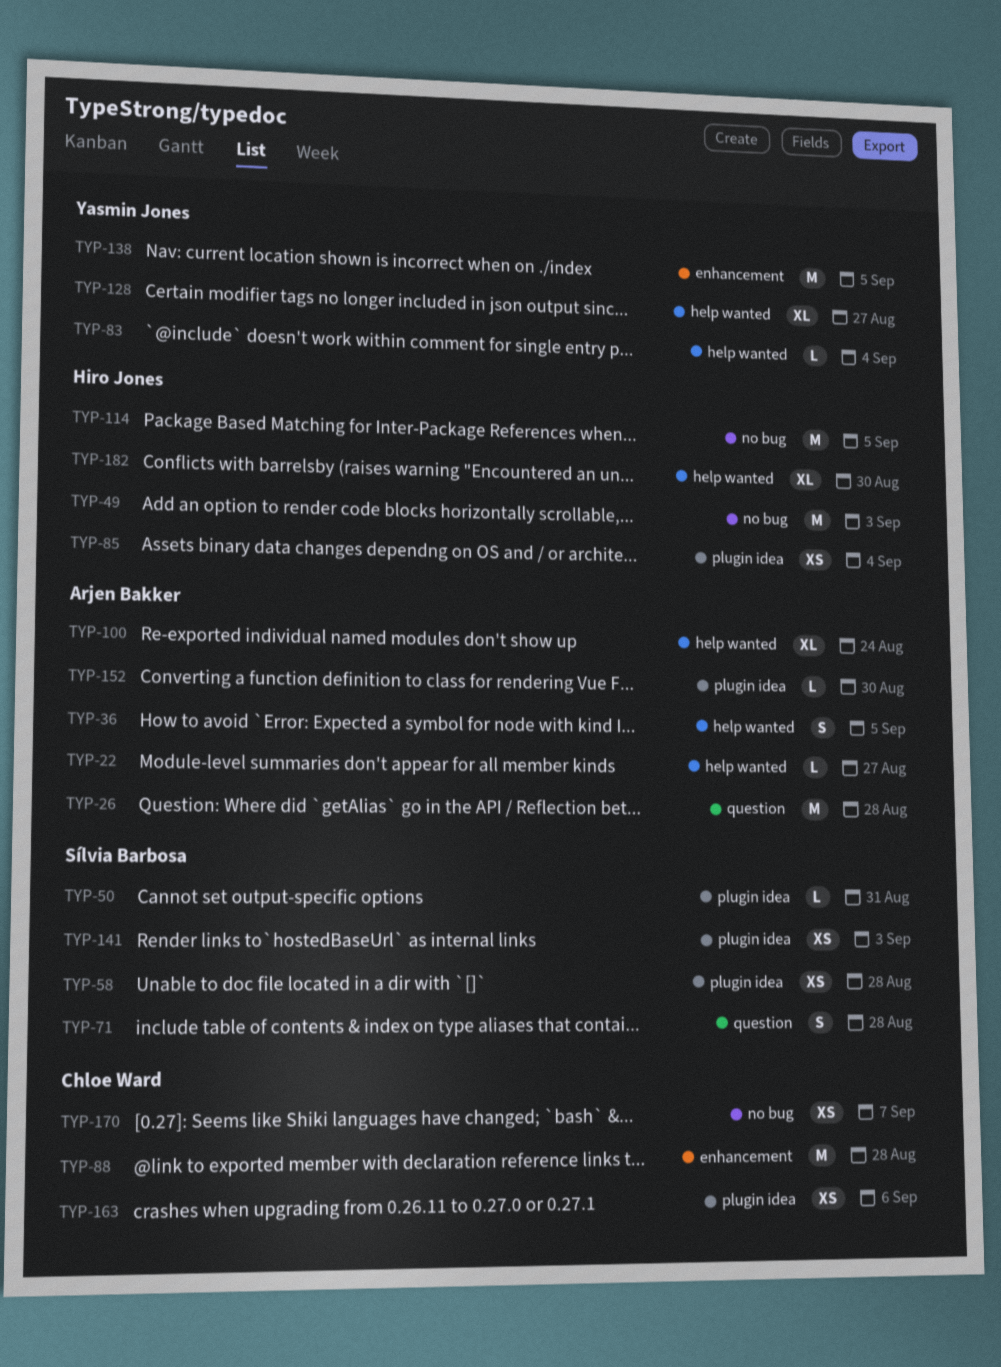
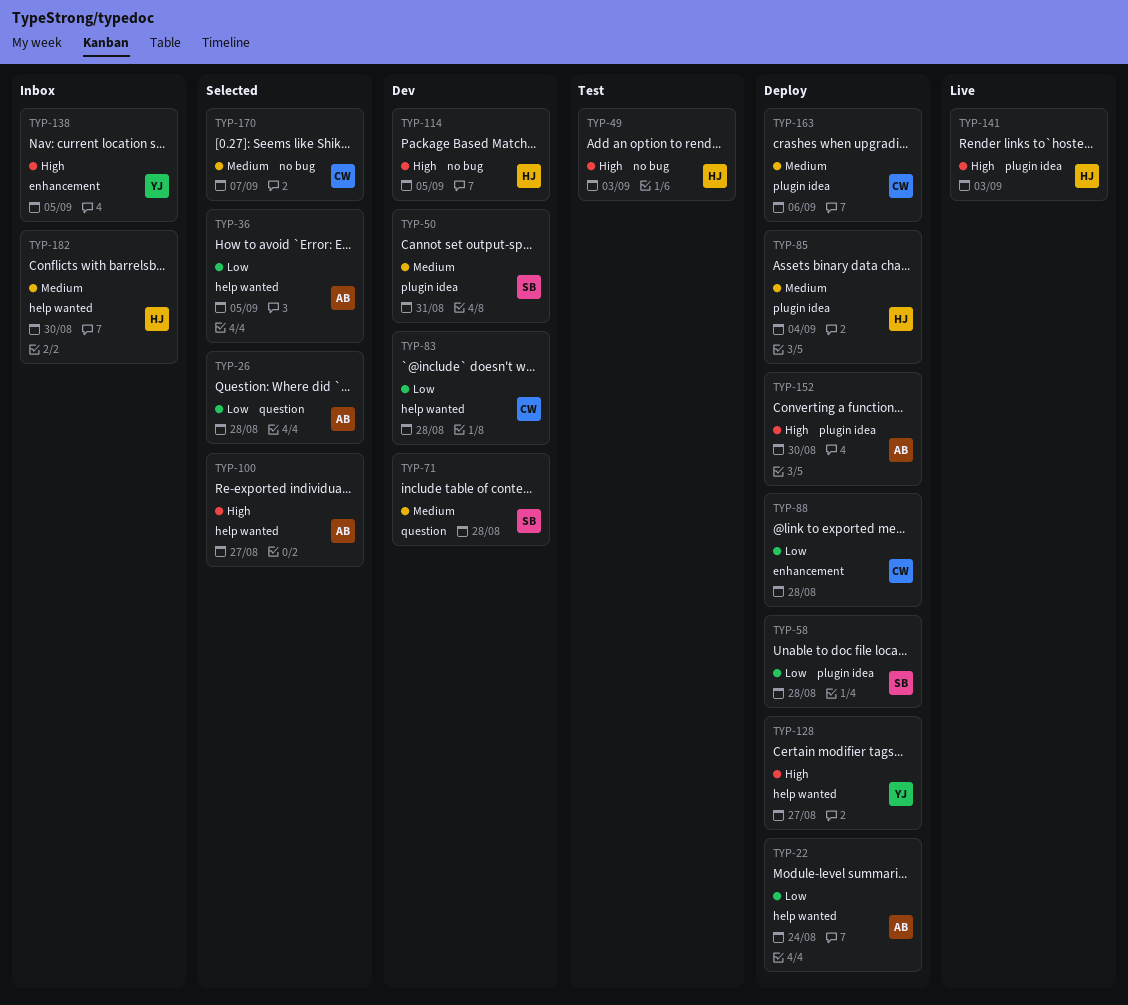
TYP-22, due: Aug 27 -> Aug 24
TYP-83, owner: Yasmin Jones -> Chloe Ward
TYP-83, due: Sep 4 -> Aug 28
TYP-100, due: Aug 24 -> Aug 27
TYP-141, owner: Sílvia Barbosa -> Hiro Jones

